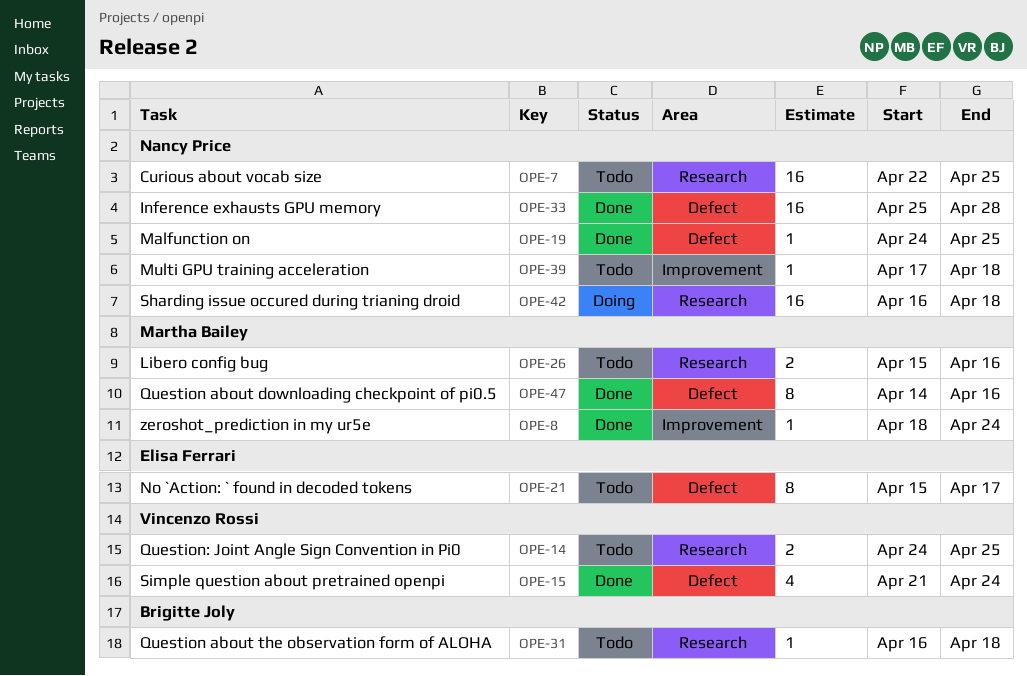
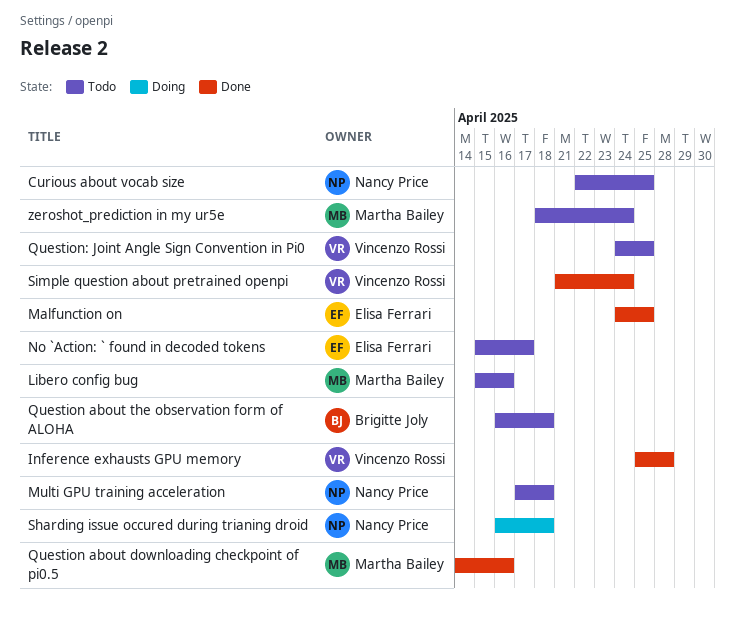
Inference exhausts GPU memory, owner: Nancy Price -> Vincenzo Rossi
Malfunction on, owner: Nancy Price -> Elisa Ferrari
zeroshot_prediction in my ur5e, status: Done -> Todo

